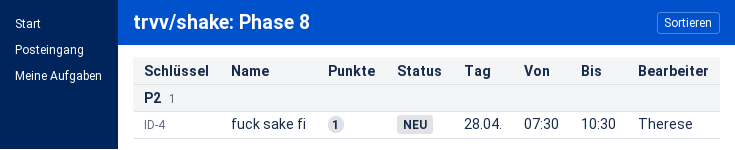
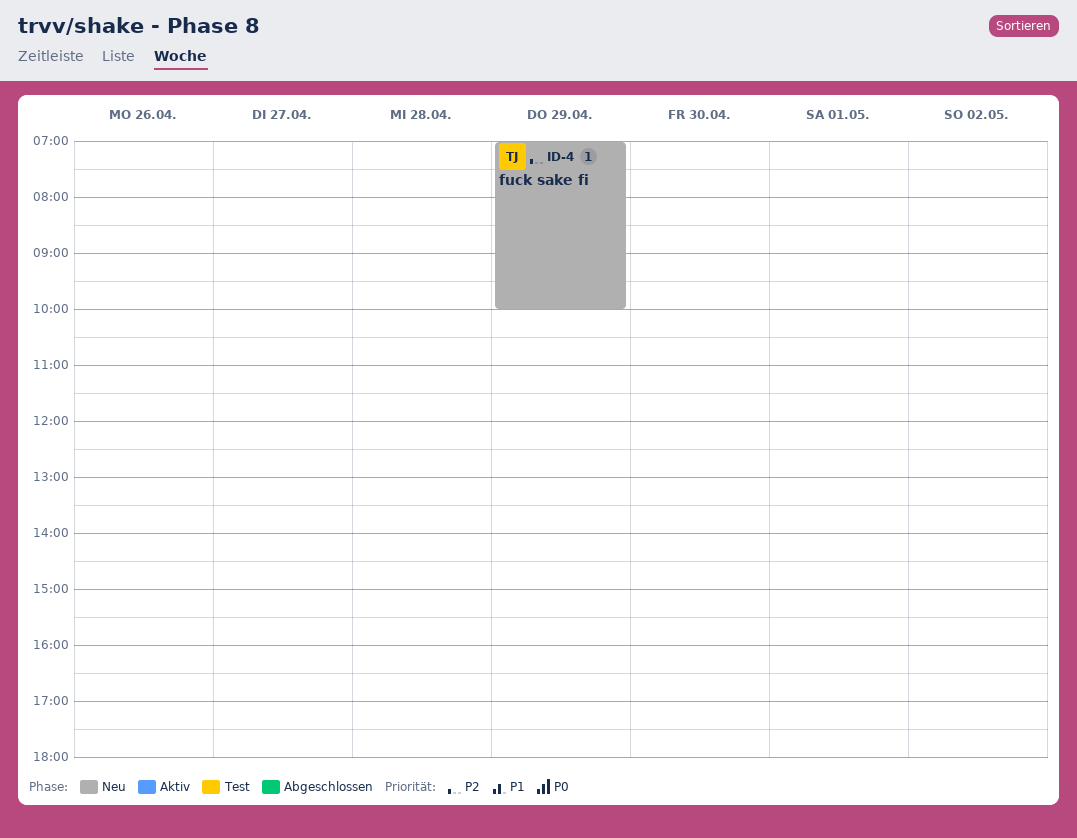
ID-4, day: Apr 28 -> Apr 29
ID-4, begins: 07:30 -> 07:00
ID-4, ends: 10:30 -> 10:00

